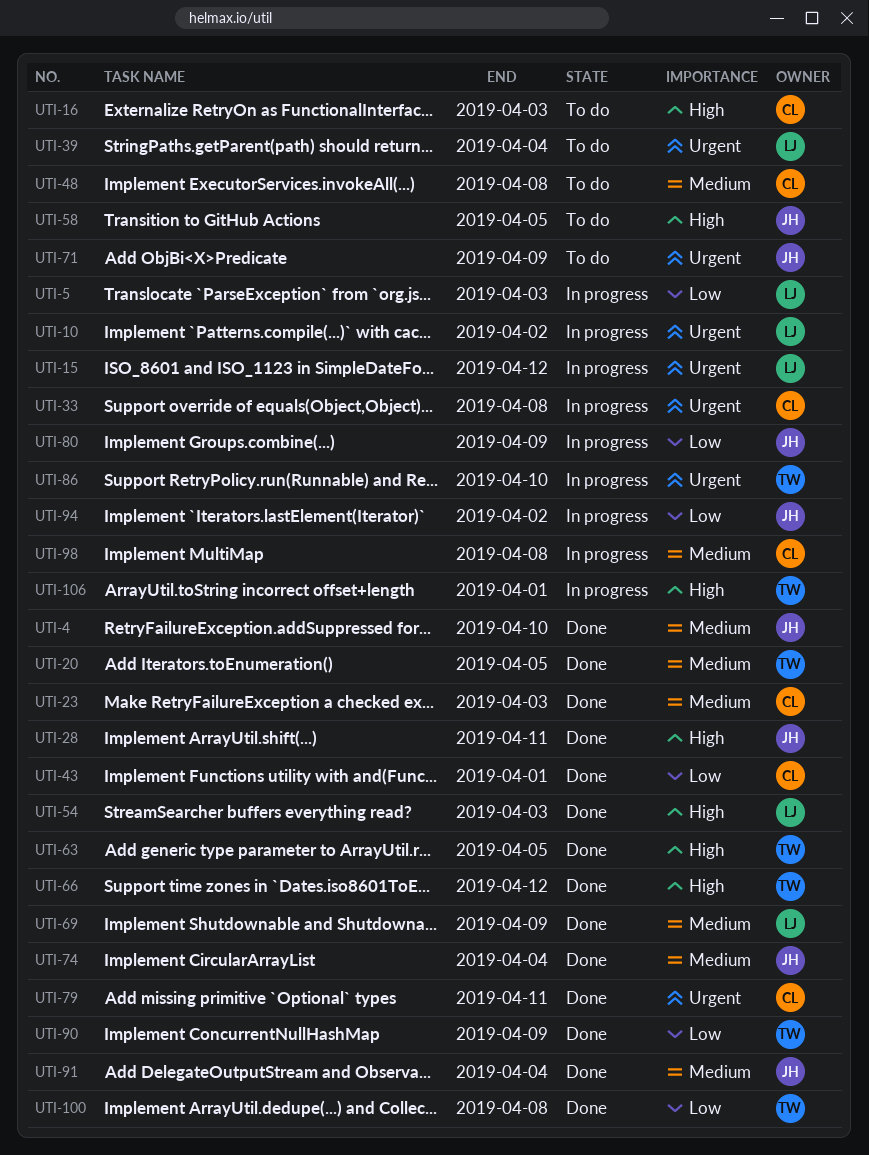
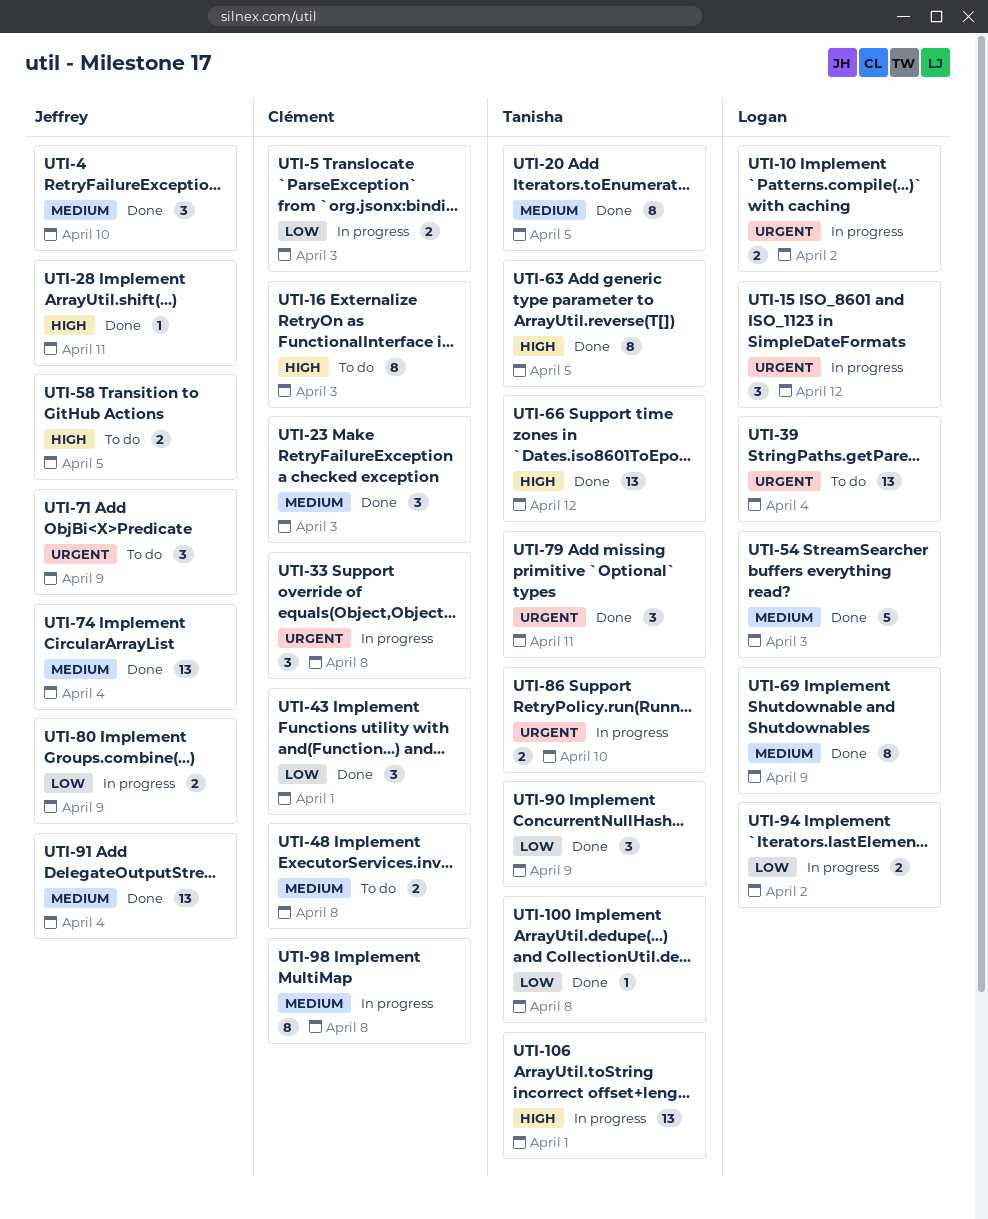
UTI-5, owner: Logan -> Clément
UTI-54, priority: High -> Medium
UTI-79, owner: Clément -> Tanisha
UTI-94, owner: Jeffrey -> Logan

